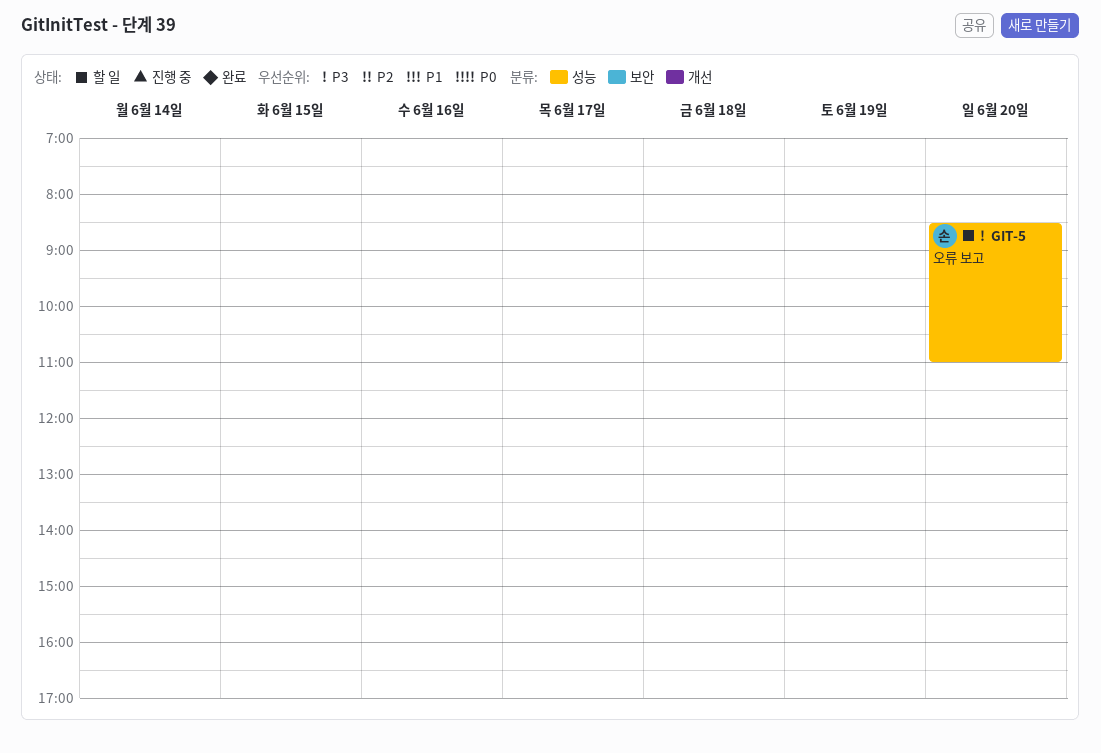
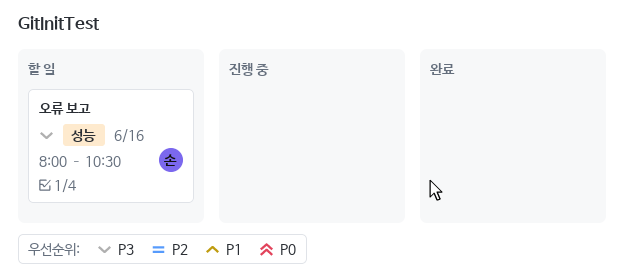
오류 보고, day: Jun 20 -> Jun 16
오류 보고, begins: 08:30 -> 08:00
오류 보고, ends: 11:00 -> 10:30

